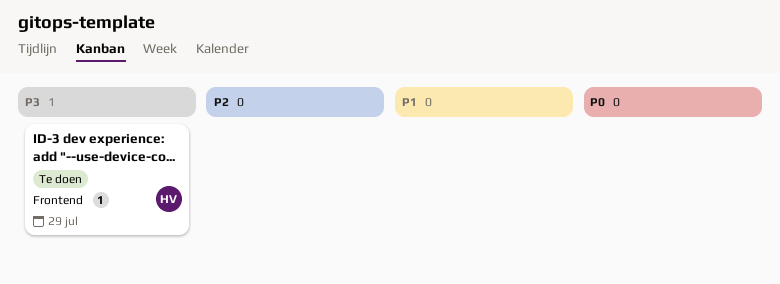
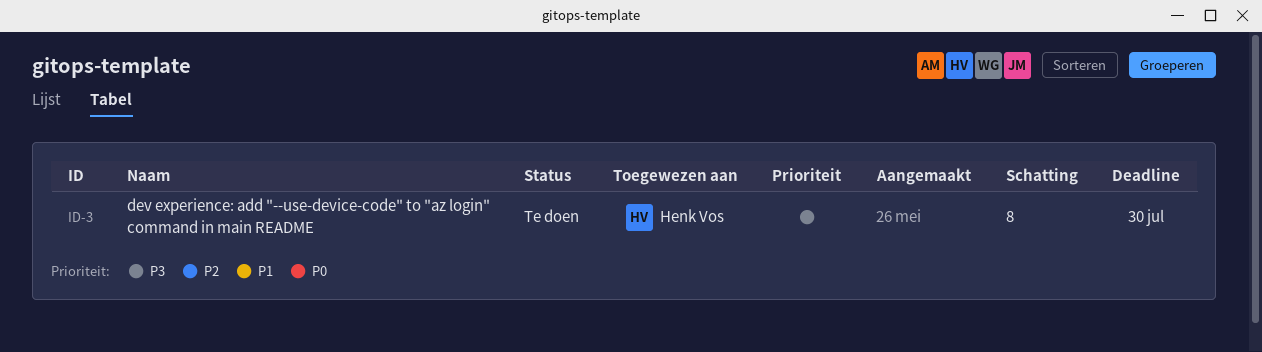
ID-3, estimate: 1 -> 8
ID-3, due: Jul 29 -> Jul 30

